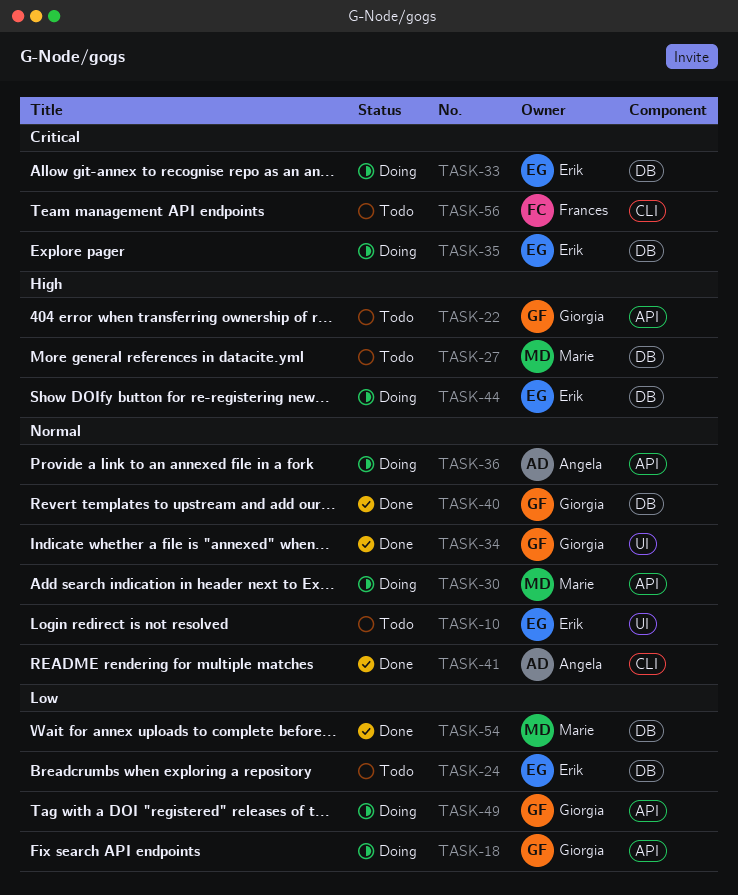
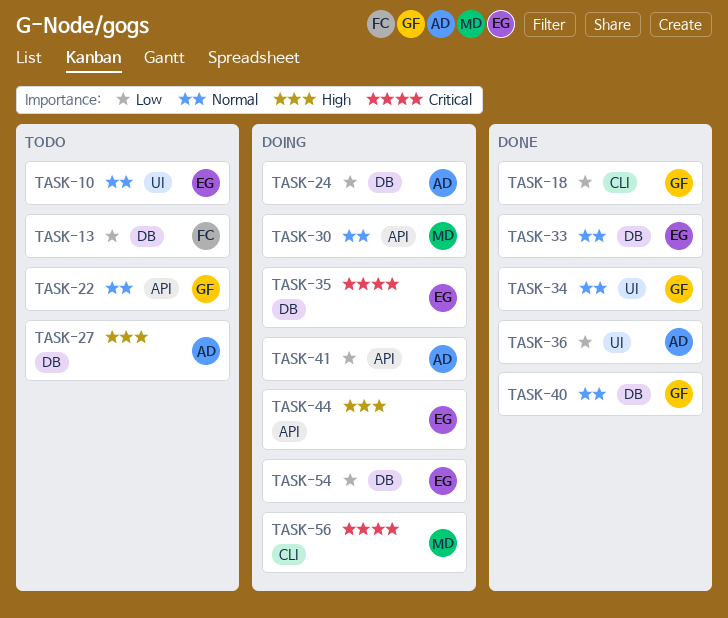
TASK-13: none -> present
TASK-18, status: Doing -> Done
TASK-18, label: API -> CLI
TASK-22, priority: High -> Normal
TASK-24, status: Todo -> Doing
TASK-24, owner: Erik -> Angela
TASK-27, owner: Marie -> Angela
TASK-33, status: Doing -> Done
TASK-33, priority: Critical -> Normal
TASK-36, status: Doing -> Done
TASK-36, priority: Normal -> Low
TASK-36, label: API -> UI
TASK-41, status: Done -> Doing
TASK-41, priority: Normal -> Low
TASK-41, label: CLI -> API
TASK-44, label: DB -> API
TASK-49: present -> none
TASK-54, status: Done -> Doing
TASK-54, owner: Marie -> Erik
TASK-56, status: Todo -> Doing
TASK-56, owner: Frances -> Marie

